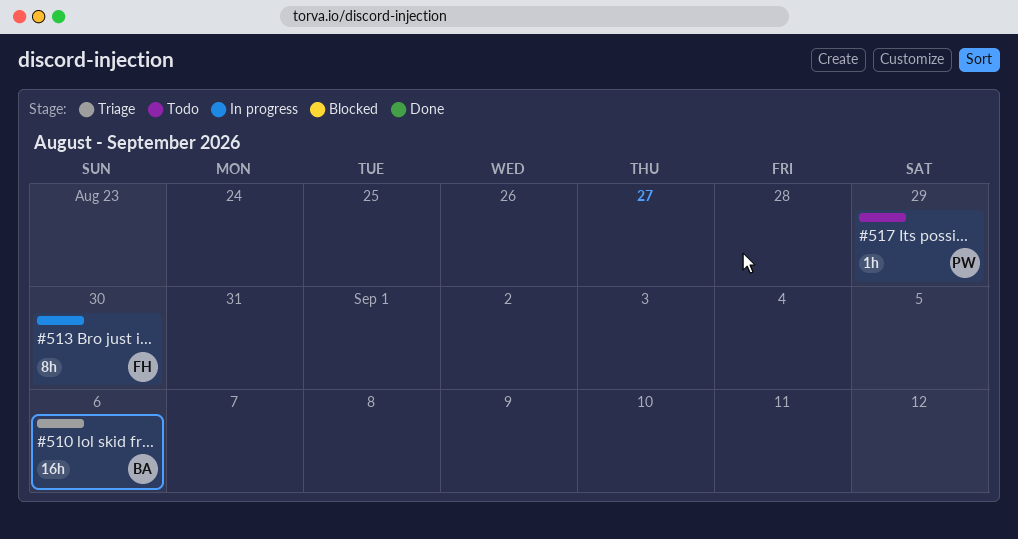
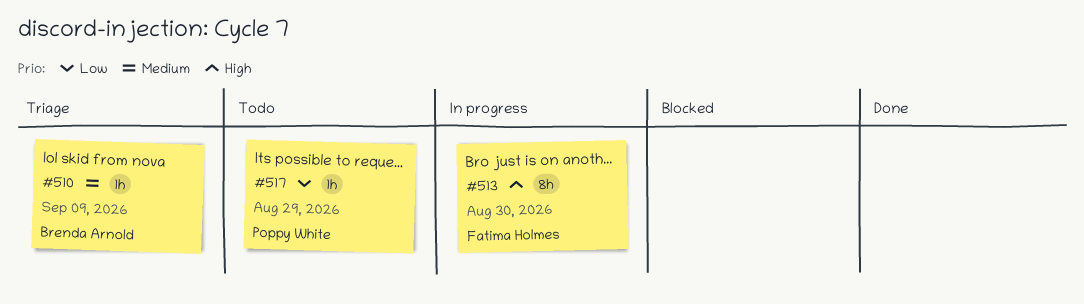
#510, estimate: 16h -> 1h
#510, due: Sep 6 -> Sep 9

